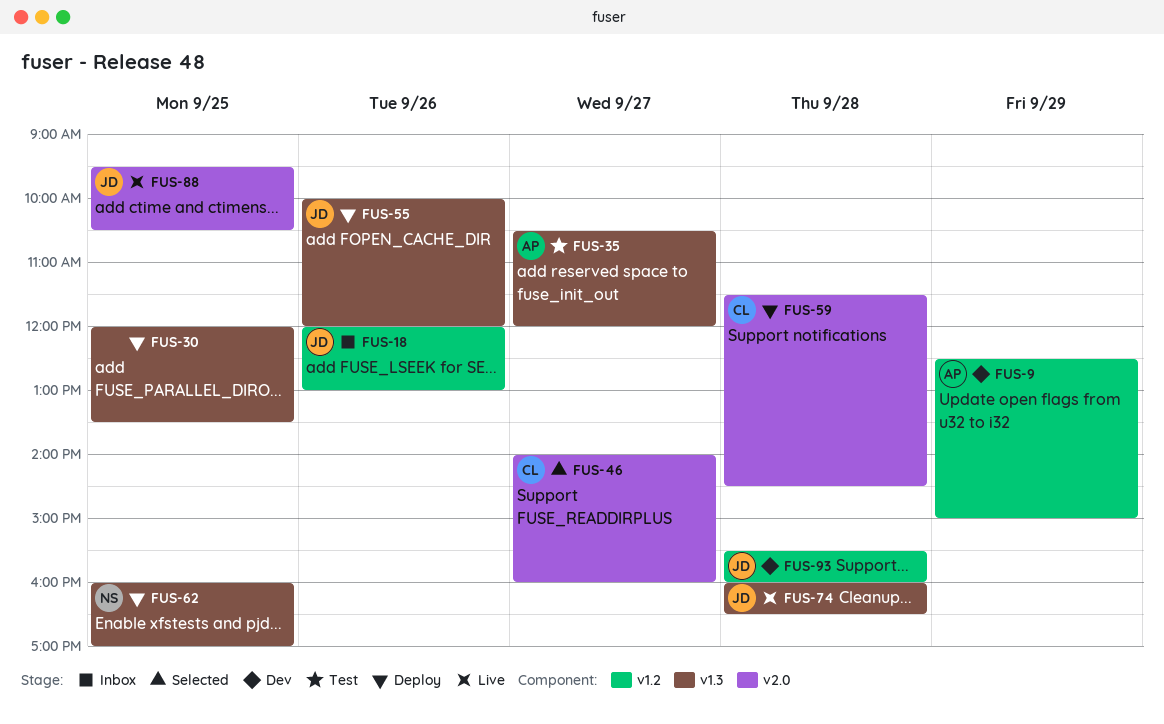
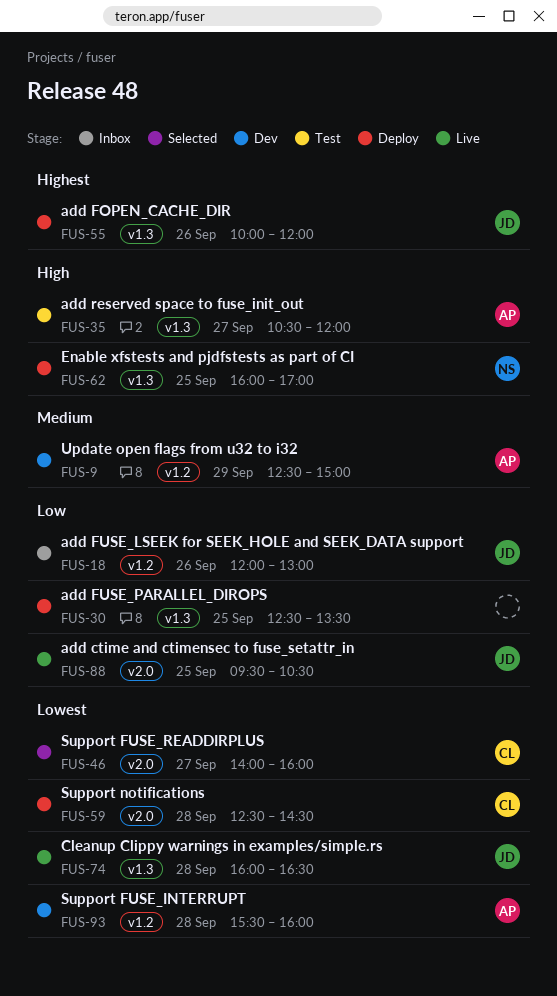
FUS-30, begins: 12:00 -> 12:30
FUS-59, begins: 11:30 -> 12:30
FUS-93, owner: JD -> AP

